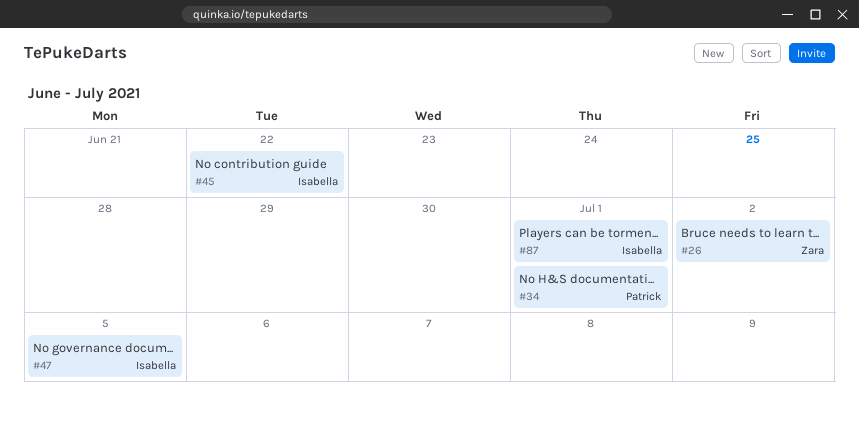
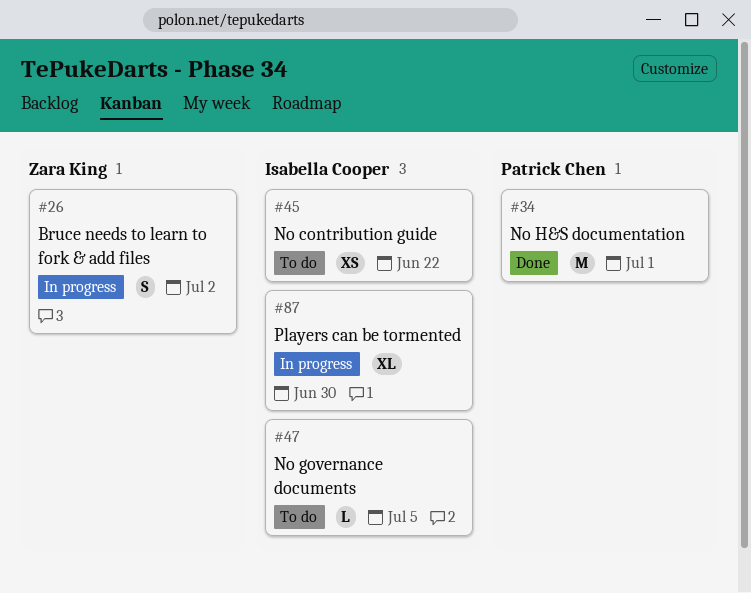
#87, due: Jul 1 -> Jun 30

